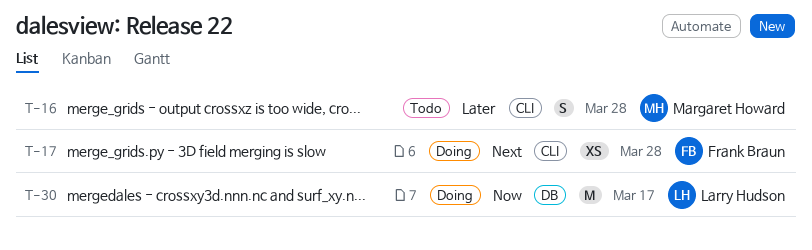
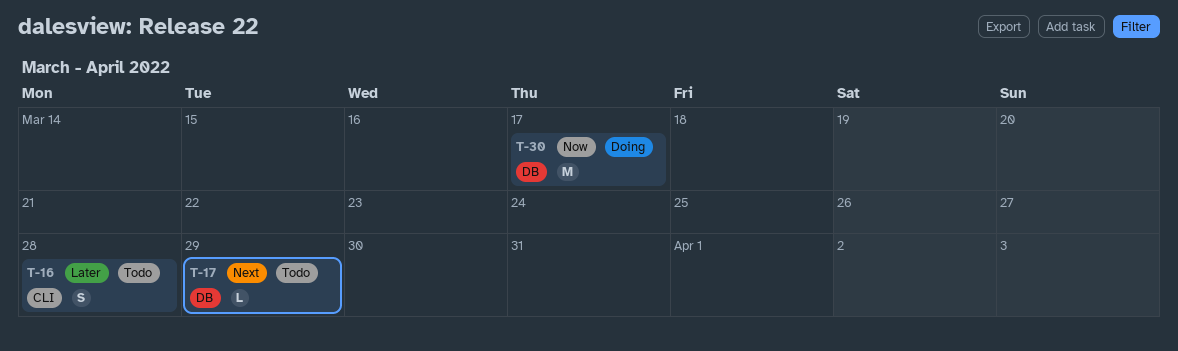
T-17, status: Doing -> Todo
T-17, label: CLI -> DB
T-17, estimate: XS -> L
T-17, due: Mar 28 -> Mar 29

